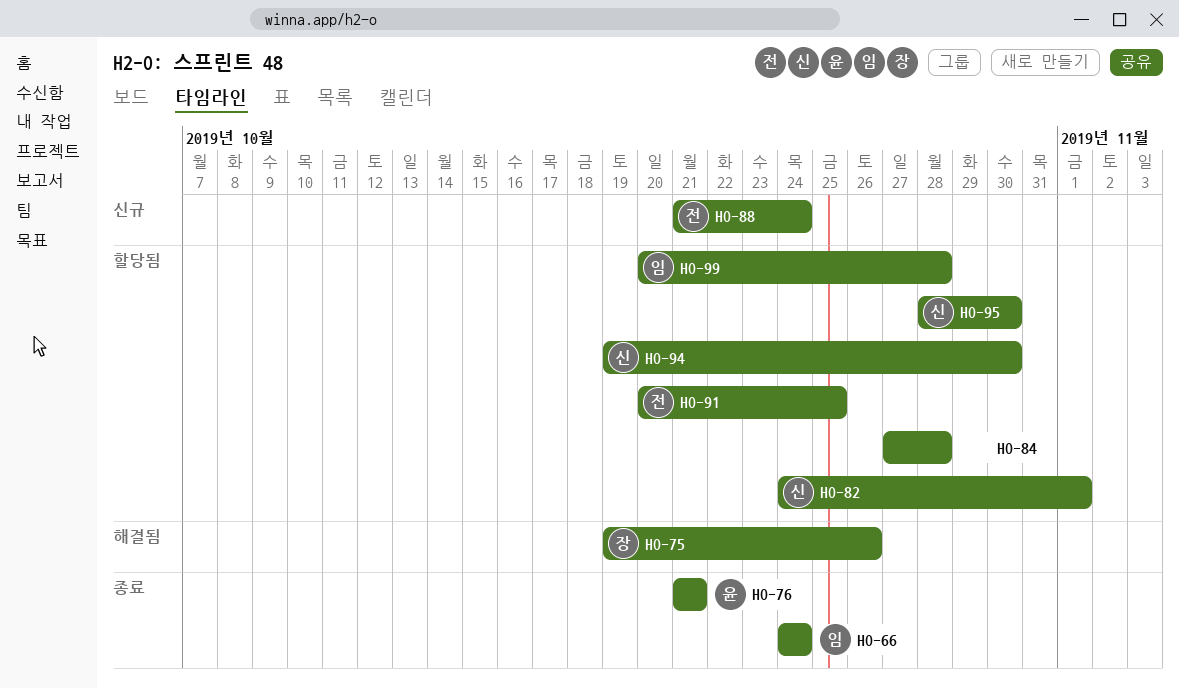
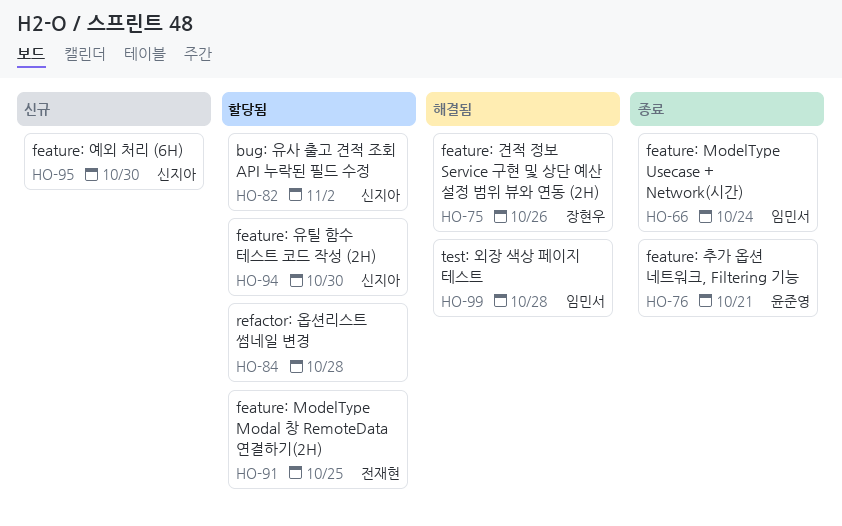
HO-82, due: Nov 1 -> Nov 2
HO-88: present -> none
HO-95, status: 할당됨 -> 신규
HO-99, status: 할당됨 -> 해결됨

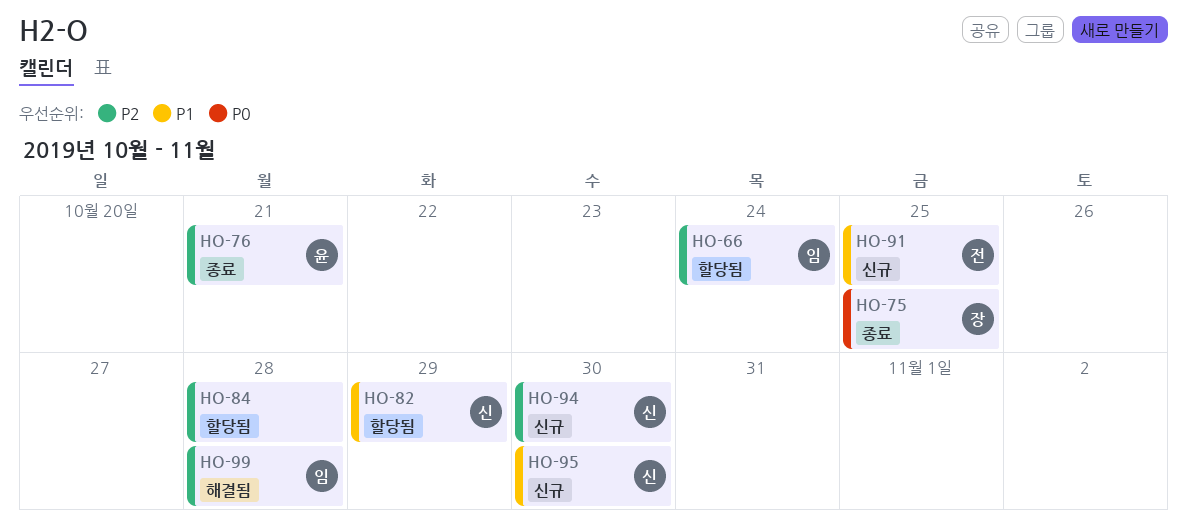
HO-66, status: 종료 -> 할당됨
HO-75, status: 해결됨 -> 종료
HO-75, due: Oct 26 -> Oct 25
HO-82, due: Nov 2 -> Oct 29
HO-91, status: 할당됨 -> 신규
HO-94, status: 할당됨 -> 신규

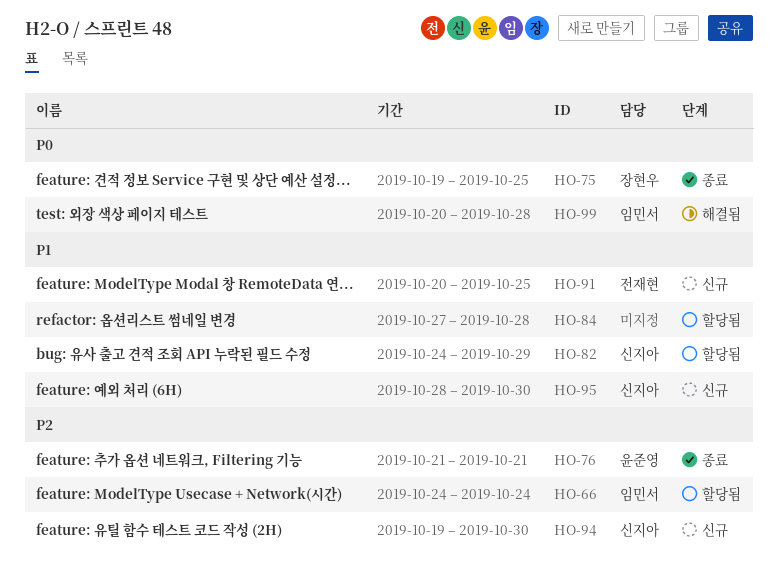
HO-84, priority: P2 -> P1
HO-99, priority: P2 -> P0

